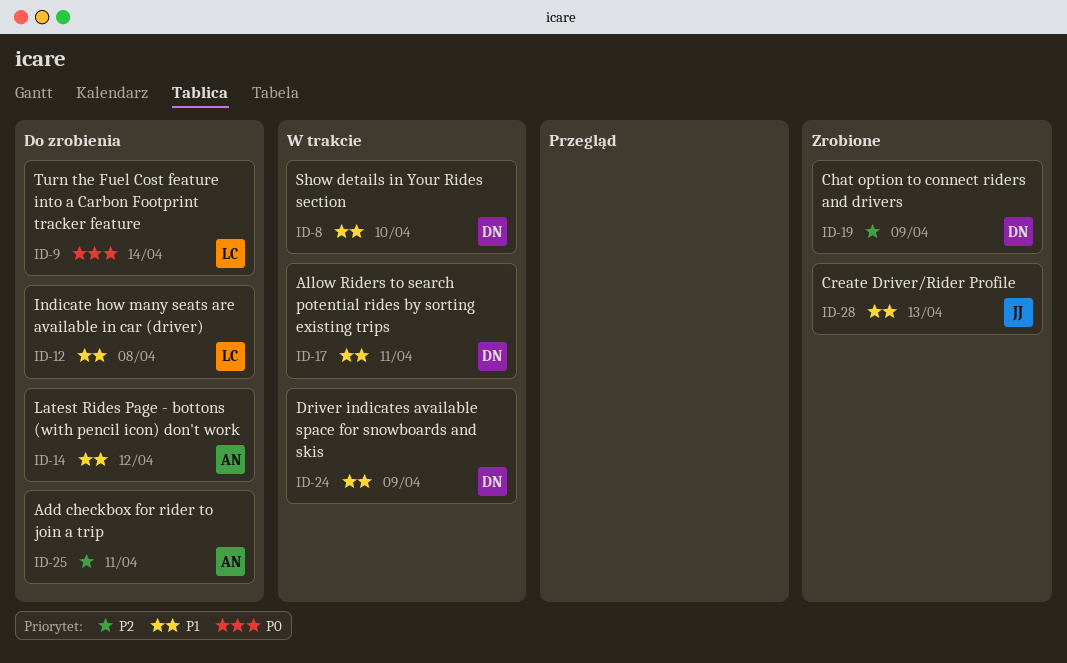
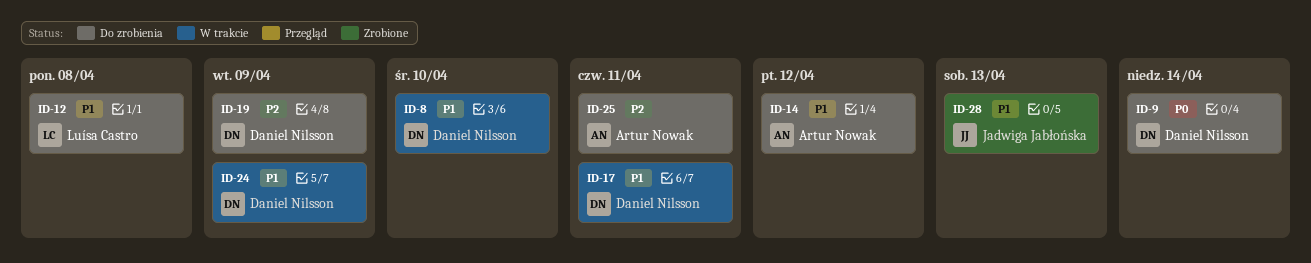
ID-9, owner: Luísa Castro -> Daniel Nilsson
ID-19, status: Zrobione -> Do zrobienia

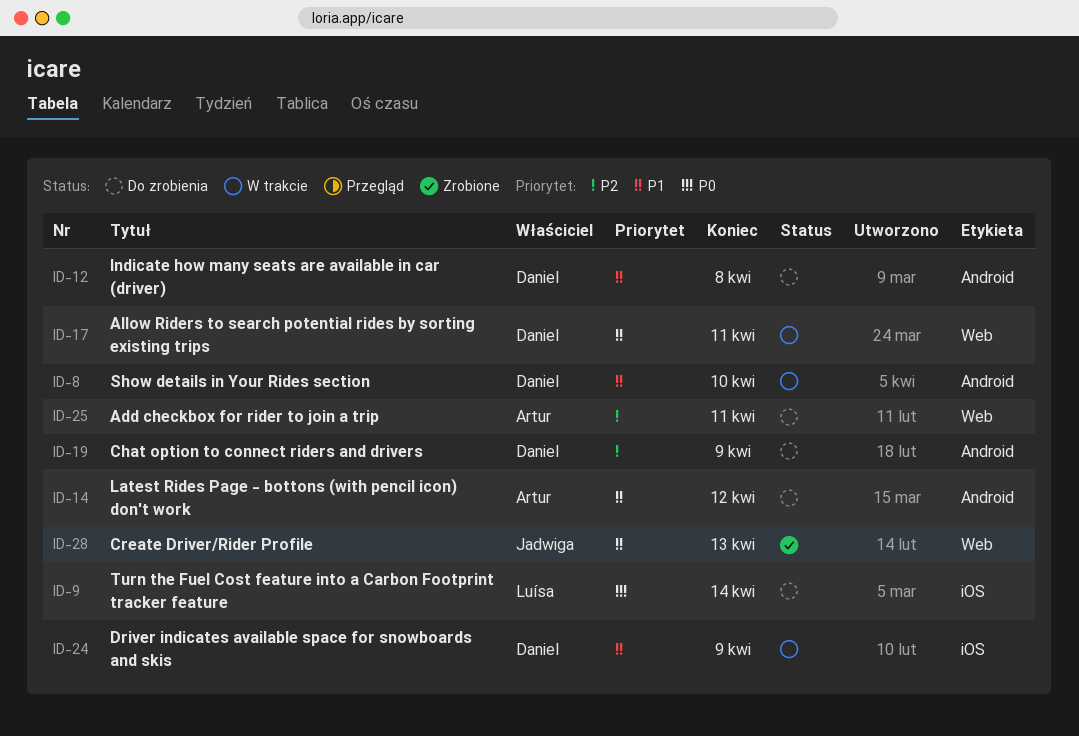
ID-9, owner: Daniel Nilsson -> Luísa Castro
ID-12, owner: Luísa Castro -> Daniel Nilsson

